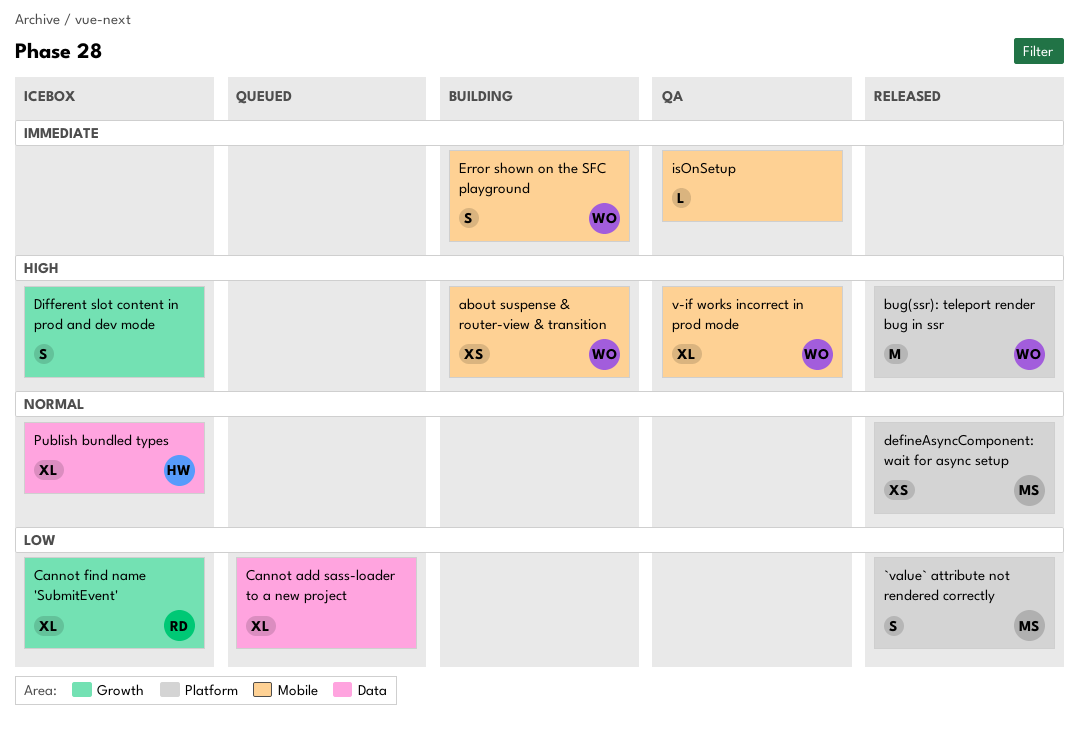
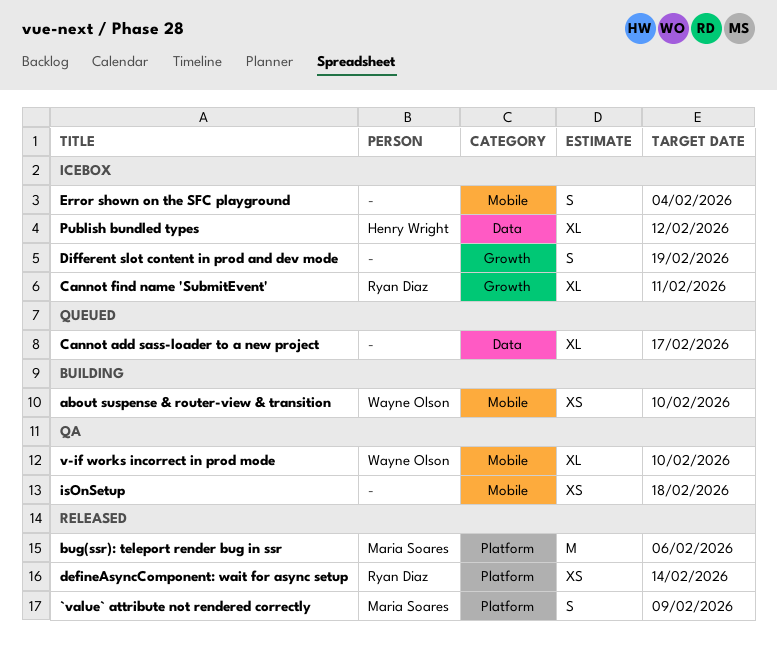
bug(ssr): teleport render bug in ssr, owner: Wayne Olson -> Maria Soares
defineAsyncComponent: wait for async setup, owner: Maria Soares -> Ryan Diaz
Error shown on the SFC playground, status: Building -> Icebox
Error shown on the SFC playground, owner: Wayne Olson -> none
isOnSetup, estimate: L -> XS

